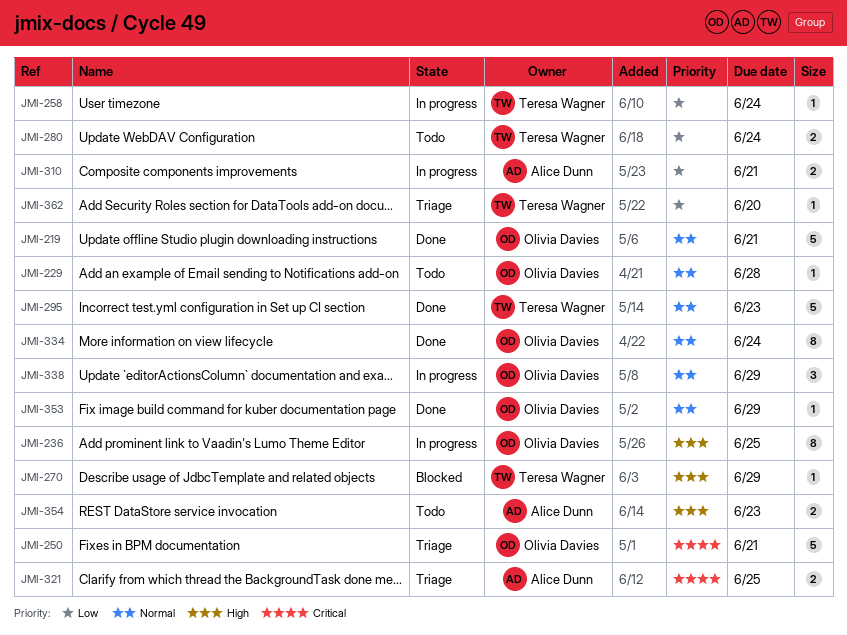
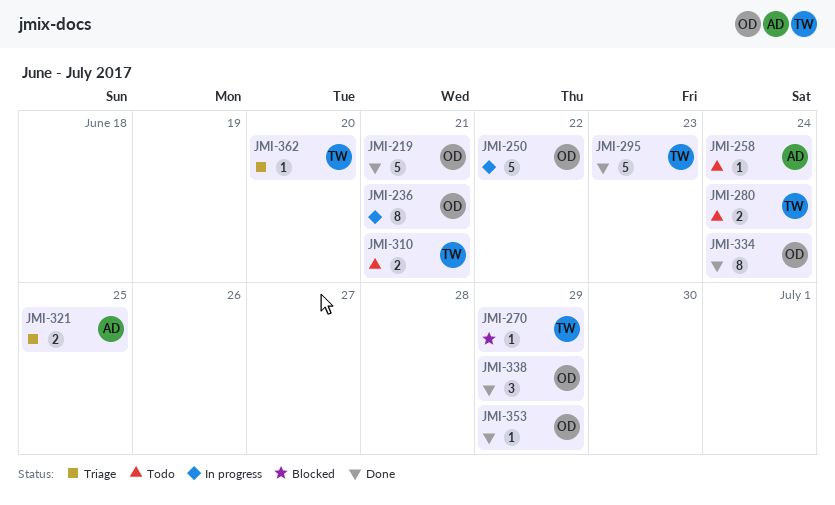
JMI-229: present -> none
JMI-236, due: Jun 25 -> Jun 21
JMI-250, status: Triage -> In progress
JMI-250, due: Jun 21 -> Jun 22
JMI-258, status: In progress -> Todo
JMI-258, owner: Teresa Wagner -> Alice Dunn
JMI-310, status: In progress -> Todo
JMI-310, owner: Alice Dunn -> Teresa Wagner
JMI-338, status: In progress -> Done
JMI-354: present -> none

